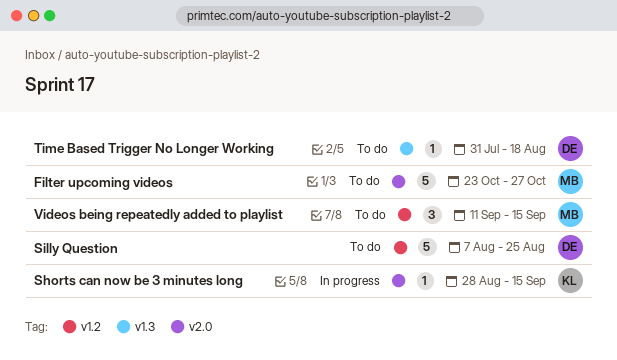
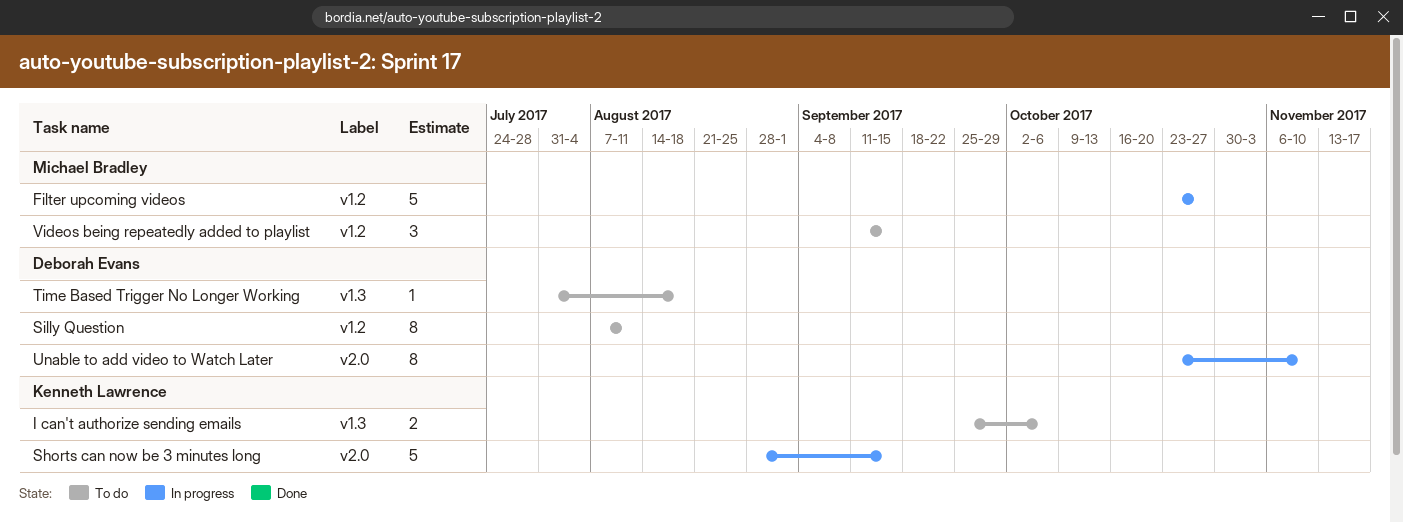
Filter upcoming videos, status: To do -> In progress
Filter upcoming videos, label: v2.0 -> v1.2
I can't authorize sending emails: none -> present
Shorts can now be 3 minutes long, estimate: 1 -> 5
Silly Question, estimate: 5 -> 8
Silly Question, due: Aug 25 -> Aug 11
Unable to add video to Watch Later: none -> present

